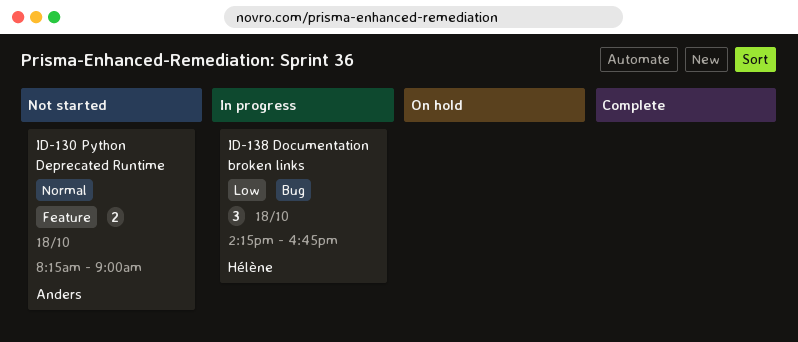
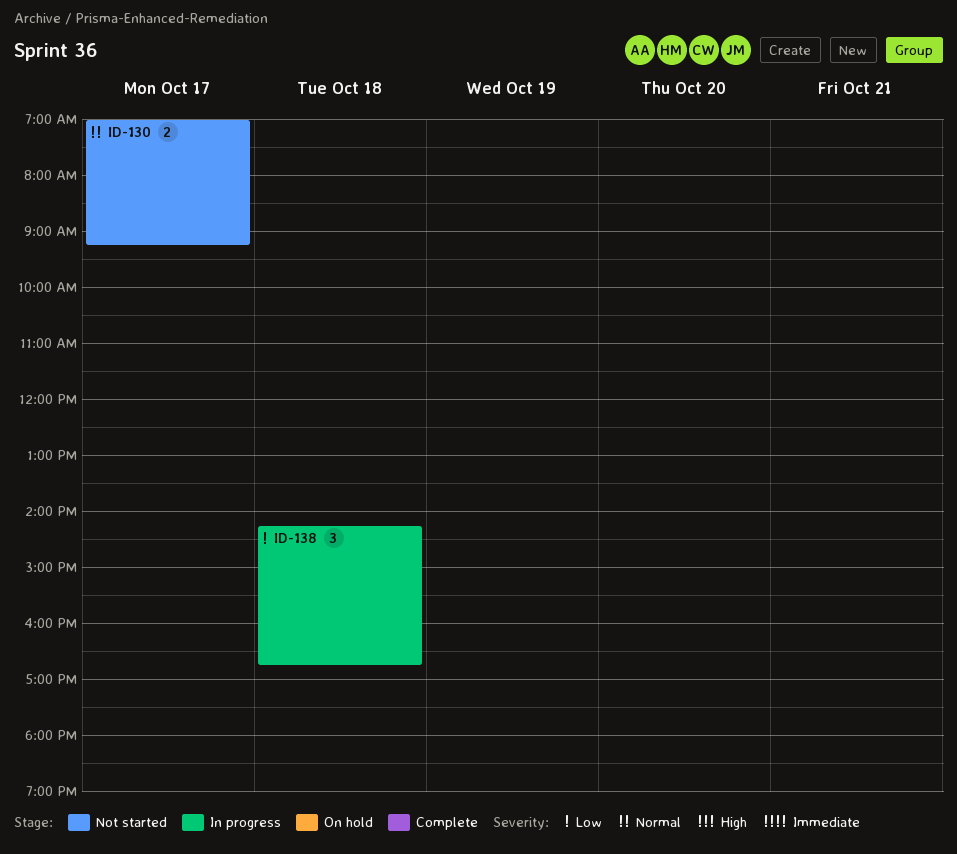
ID-130, day: Oct 18 -> Oct 17
ID-130, begins: 08:15 -> 07:00
ID-130, ends: 09:00 -> 09:15

